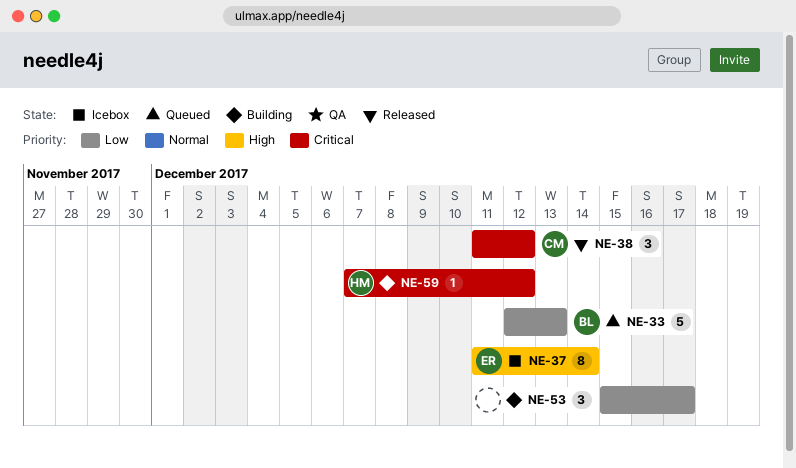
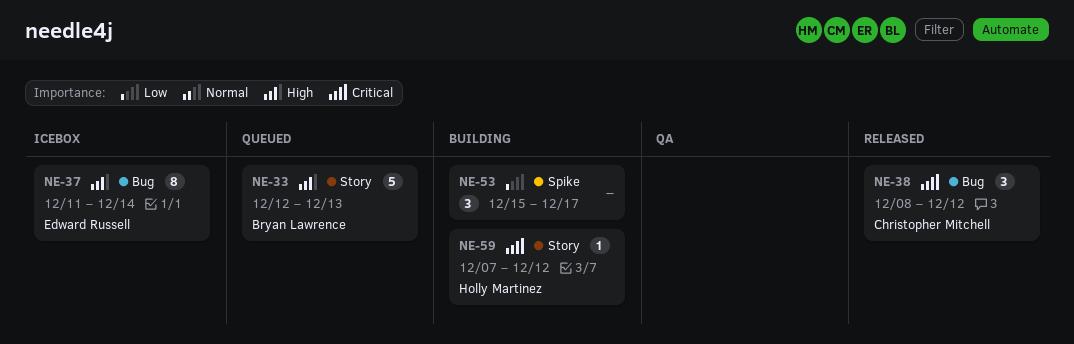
NE-33, priority: Low -> High
NE-38, start: Dec 11 -> Dec 8

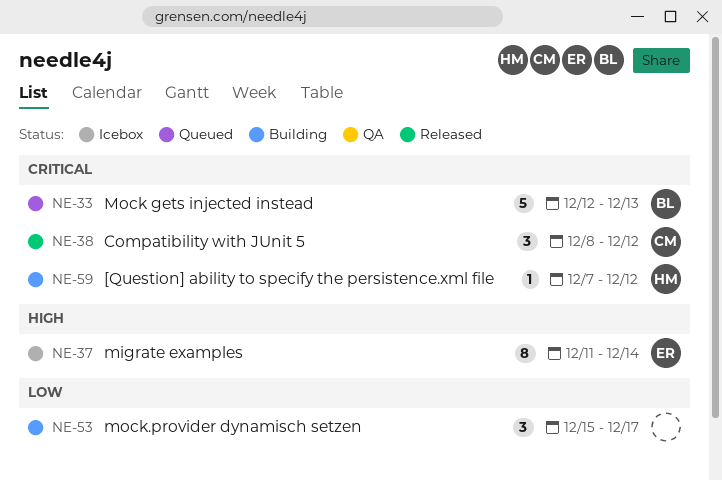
NE-33, priority: High -> Critical

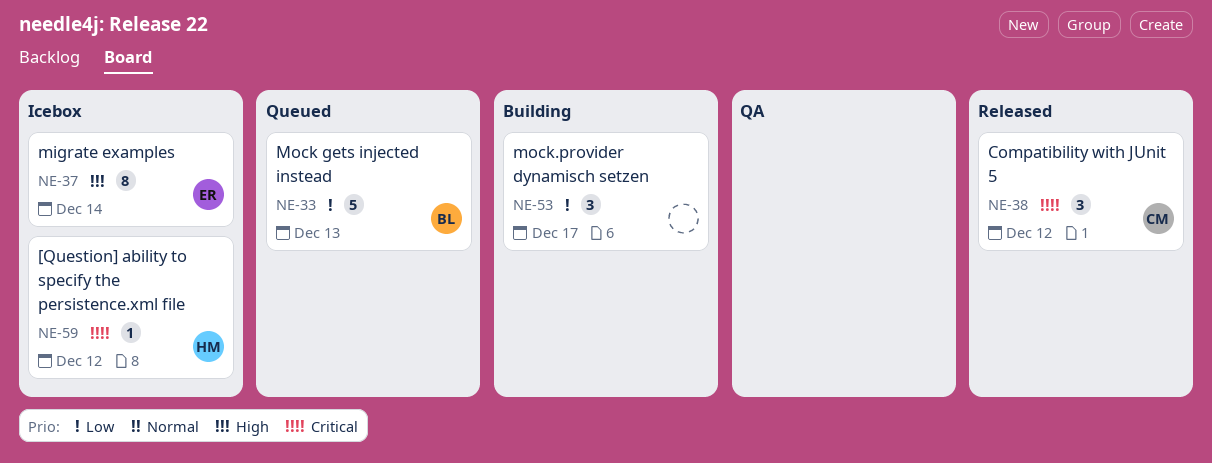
NE-33, priority: Critical -> Low
NE-59, status: Building -> Icebox

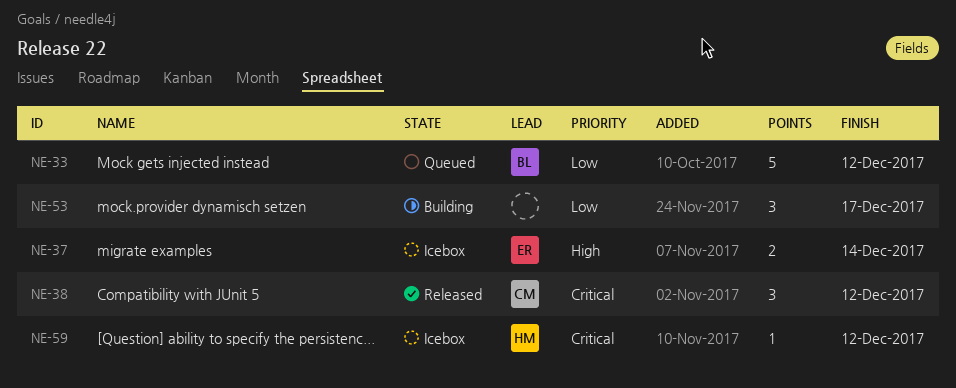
NE-33, due: Dec 13 -> Dec 12
NE-37, estimate: 8 -> 2

